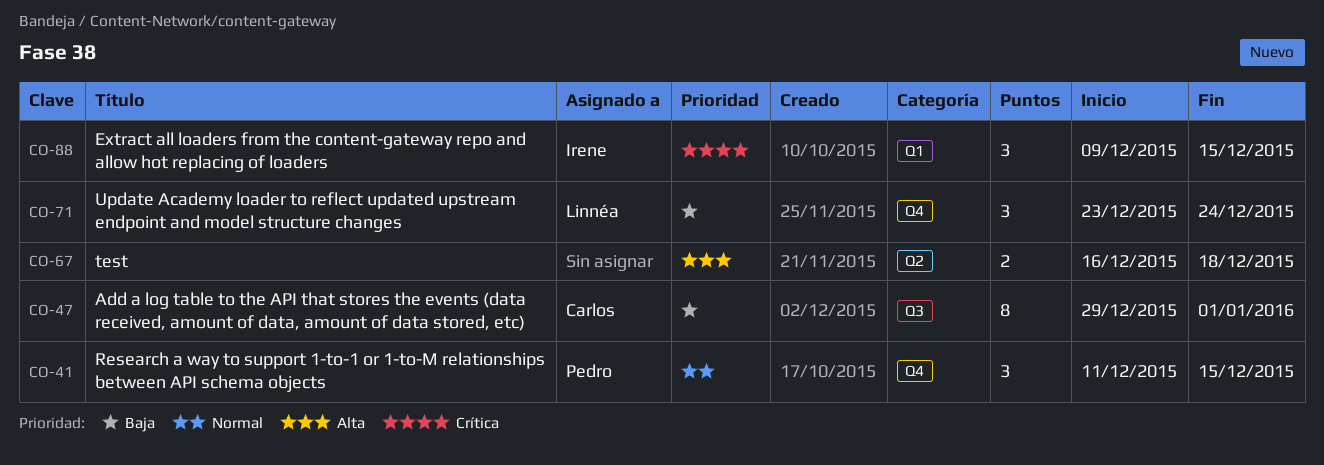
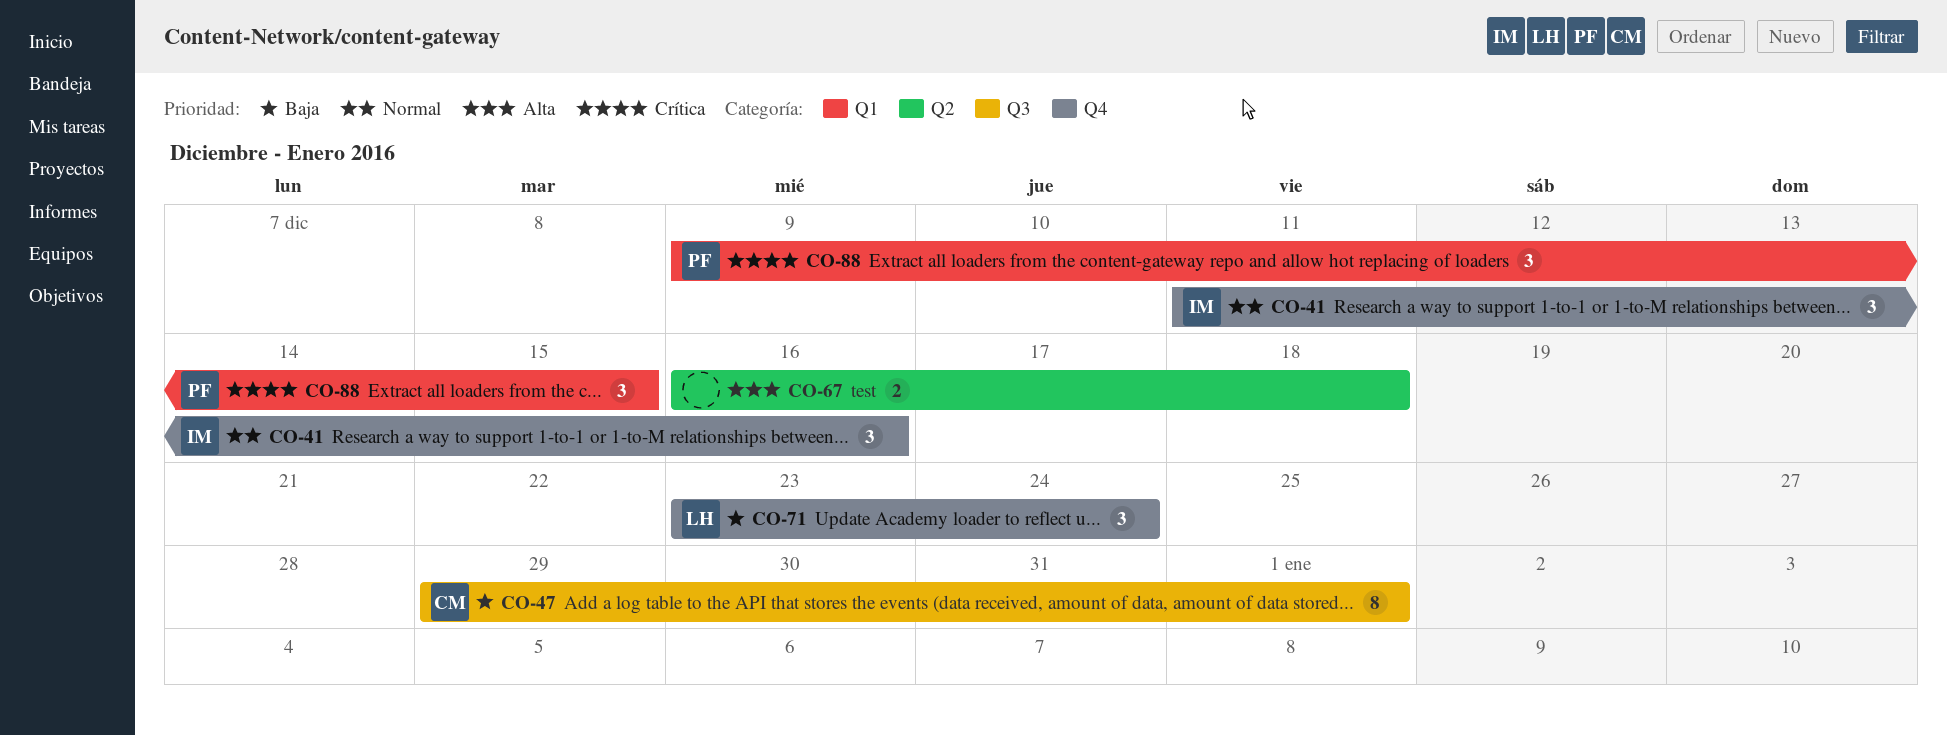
CO-41, owner: Pedro -> Irene
CO-41, due: Dec 15 -> Dec 16
CO-88, owner: Irene -> Pedro

